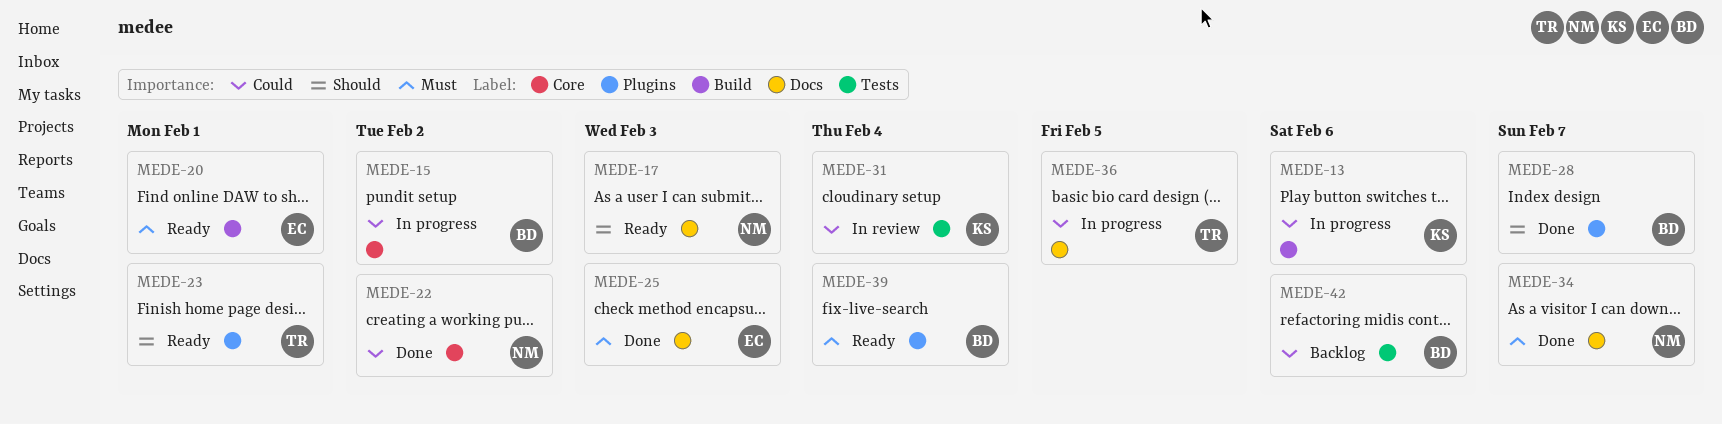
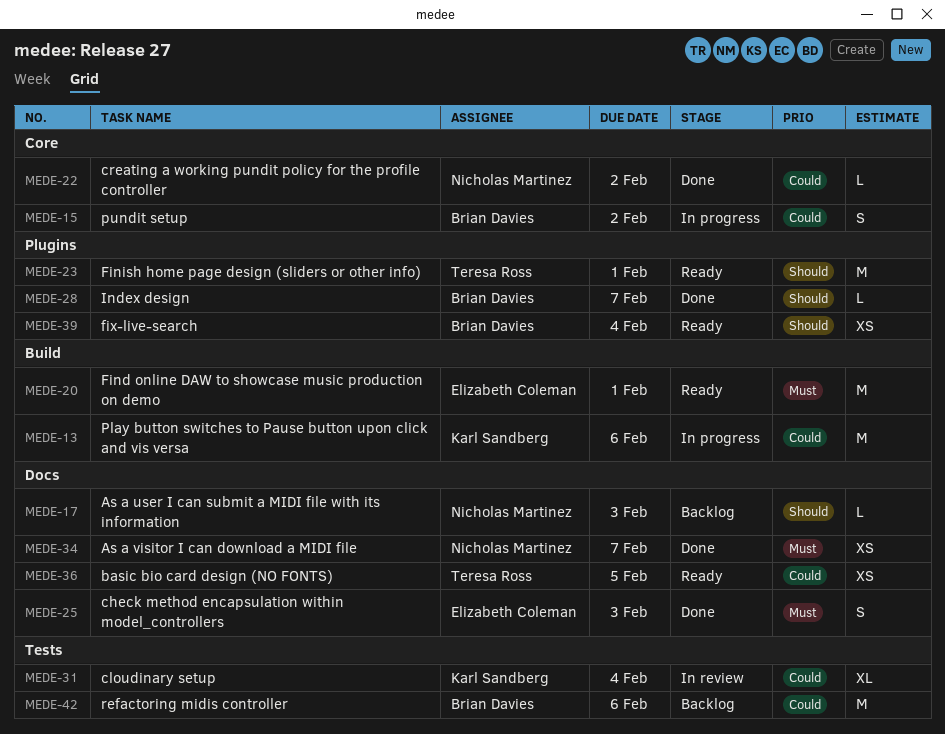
MEDE-17, status: Ready -> Backlog
MEDE-36, status: In progress -> Ready
MEDE-39, priority: Must -> Should

